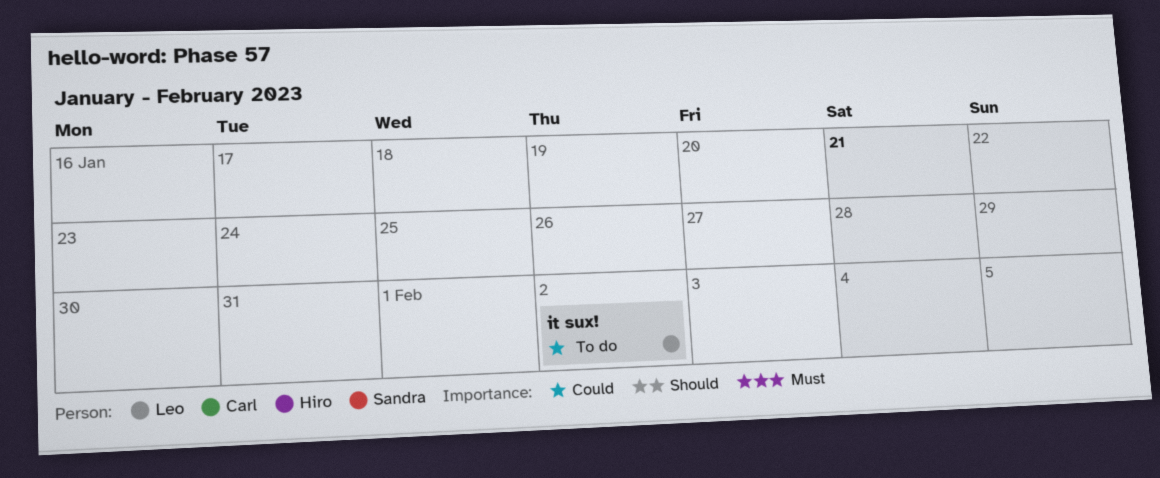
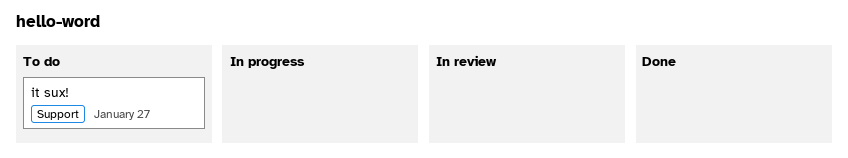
it sux!, due: Feb 2 -> Jan 27

